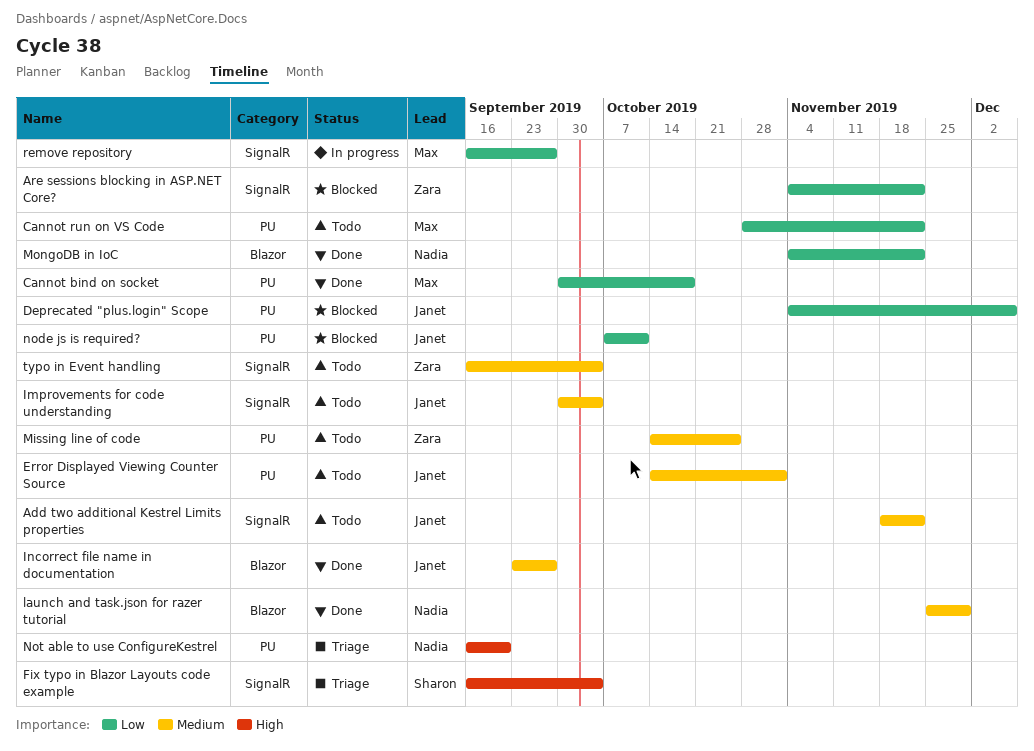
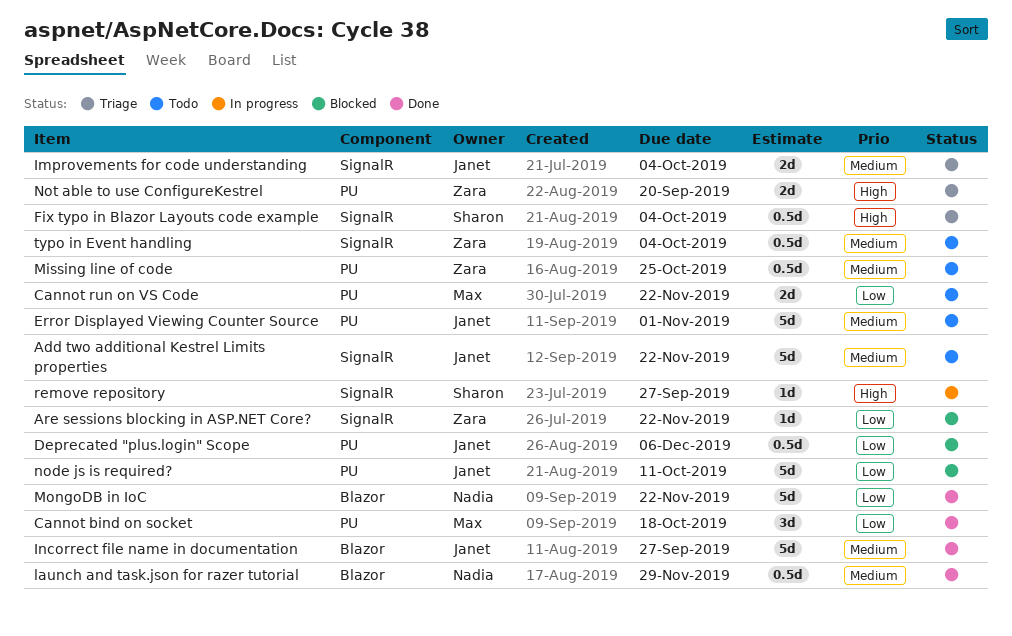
Improvements for code understanding, status: Todo -> Triage
Not able to use ConfigureKestrel, owner: Nadia -> Zara
remove repository, owner: Max -> Sharon
remove repository, priority: Low -> High

